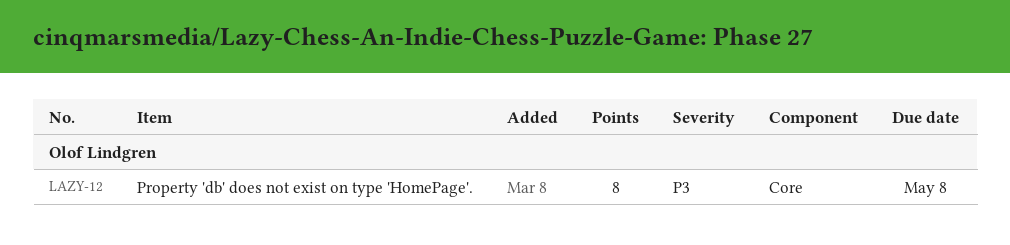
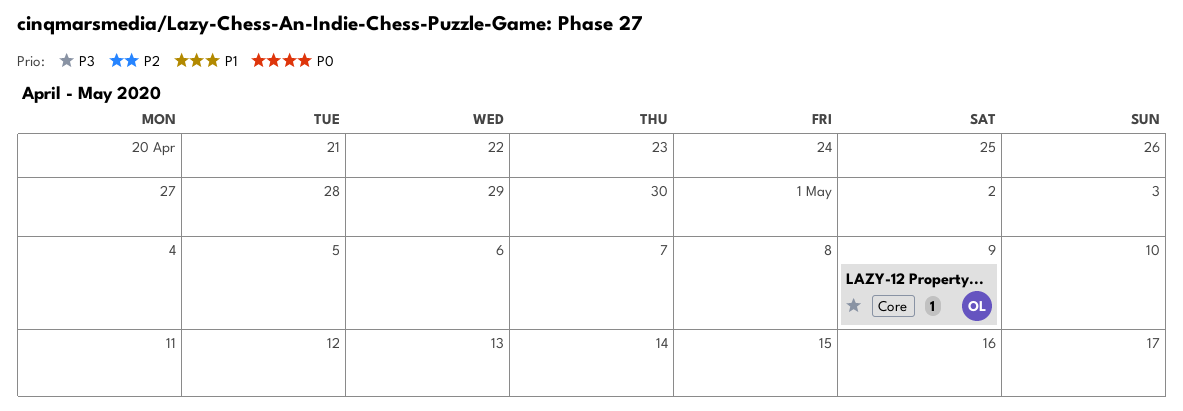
LAZY-12, estimate: 8 -> 1
LAZY-12, due: May 8 -> May 9

